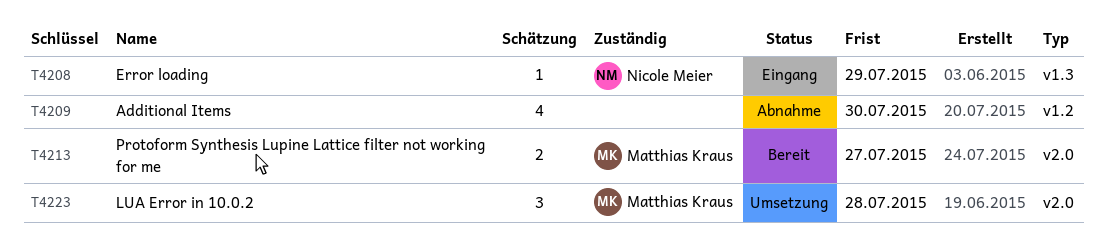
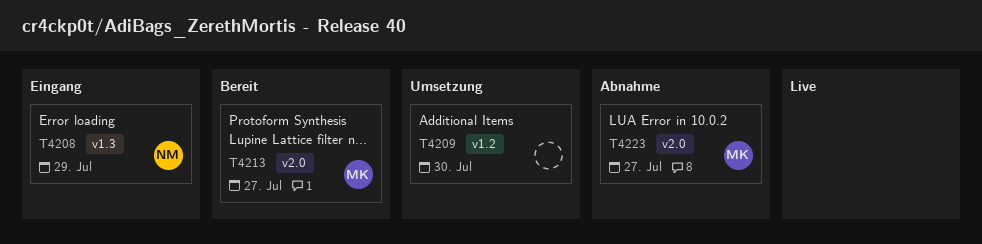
T4209, status: Abnahme -> Umsetzung
T4223, status: Umsetzung -> Abnahme
T4223, due: Jul 28 -> Jul 27

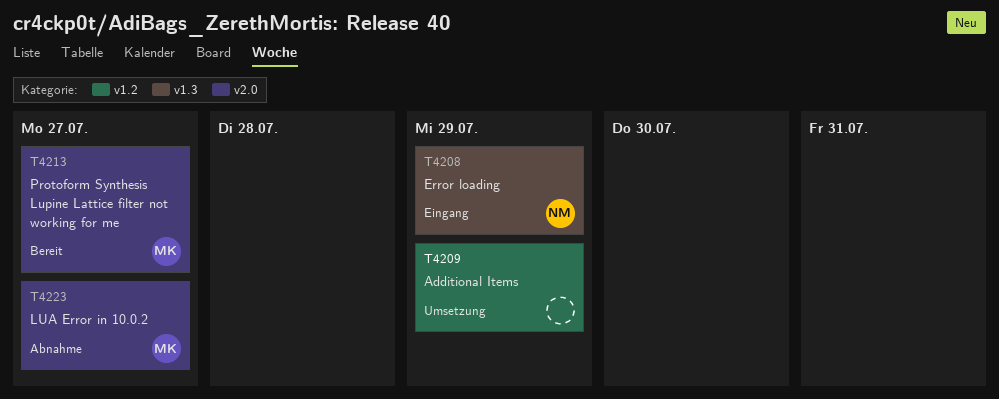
T4209, due: Jul 30 -> Jul 29

